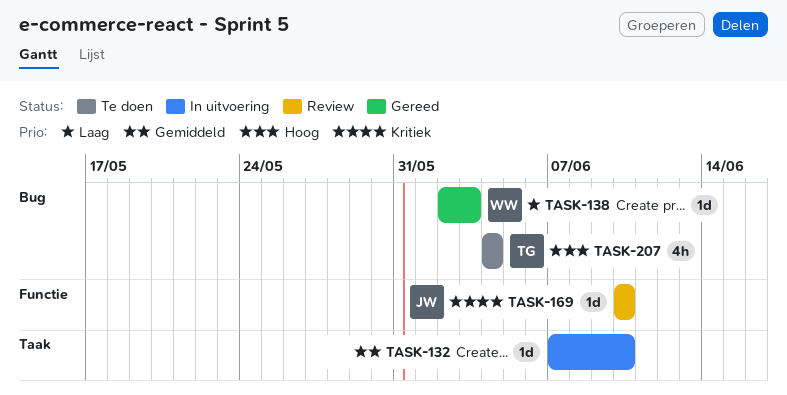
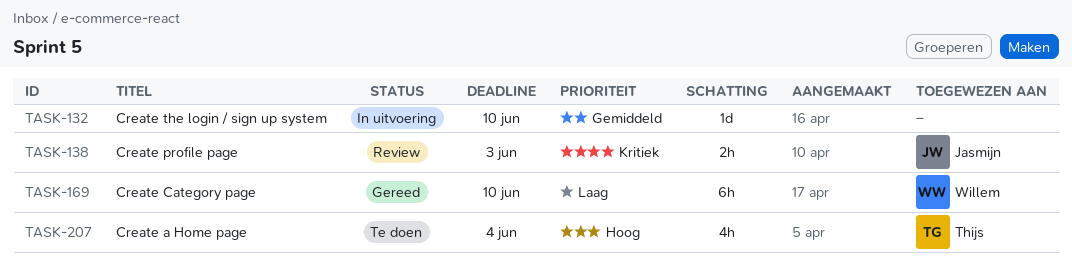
TASK-138, status: Gereed -> Review
TASK-138, owner: Willem -> Jasmijn
TASK-138, priority: Laag -> Kritiek
TASK-138, estimate: 1d -> 2h
TASK-169, status: Review -> Gereed
TASK-169, owner: Jasmijn -> Willem
TASK-169, priority: Kritiek -> Laag
TASK-169, estimate: 1d -> 6h

